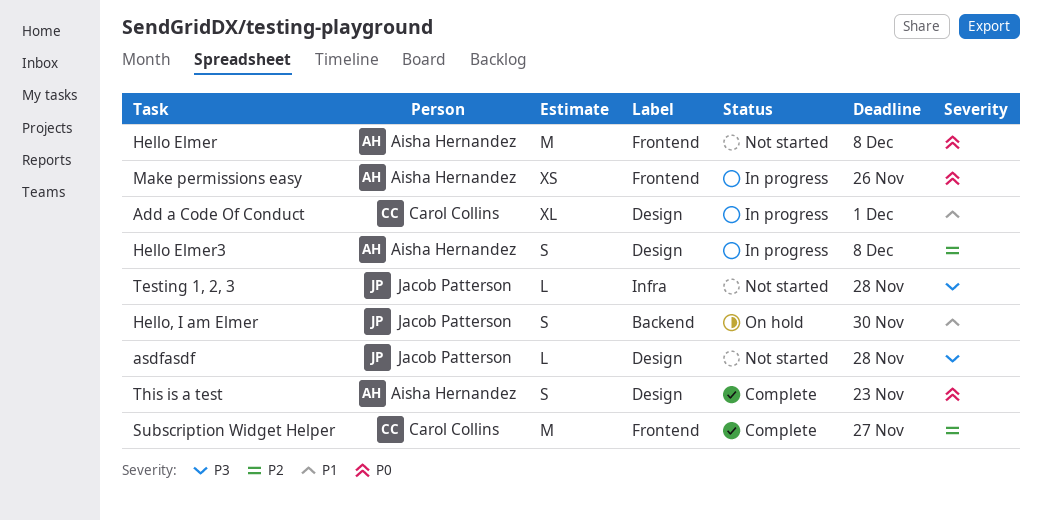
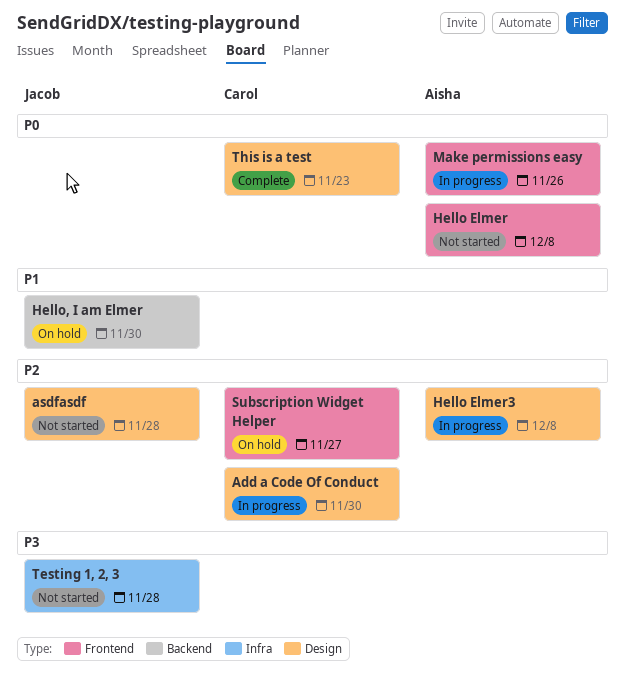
Add a Code Of Conduct, priority: P1 -> P2
Add a Code Of Conduct, due: Dec 1 -> Nov 30
asdfasdf, priority: P3 -> P2
Subscription Widget Helper, status: Complete -> On hold
This is a test, owner: Aisha Hernandez -> Carol Collins

